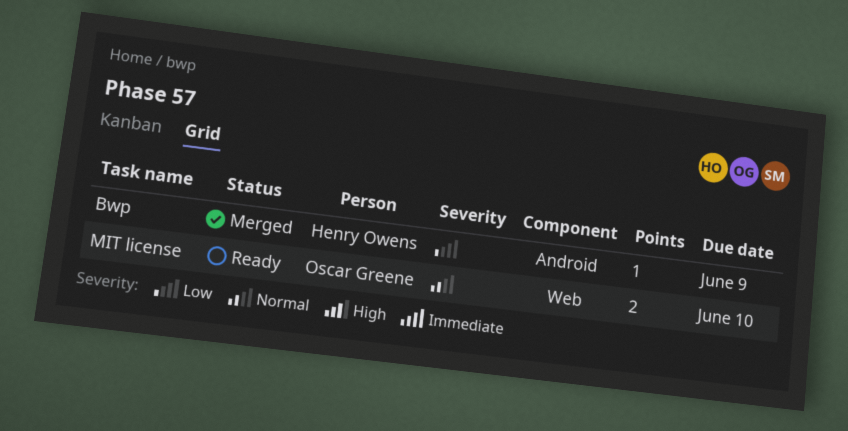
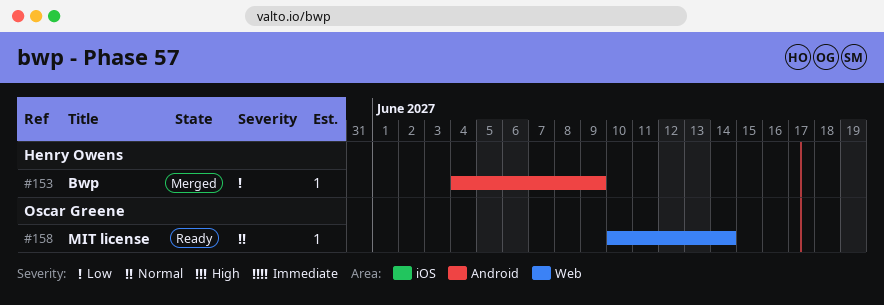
MIT license, estimate: 2 -> 1
MIT license, due: Jun 10 -> Jun 14

